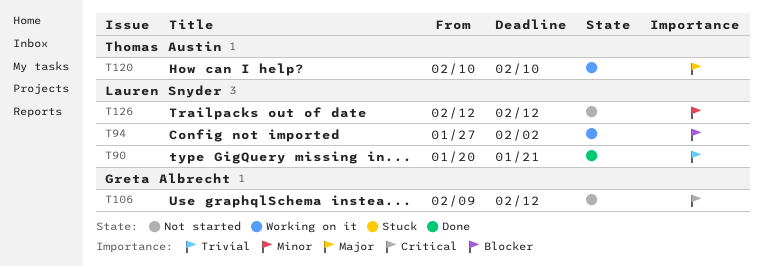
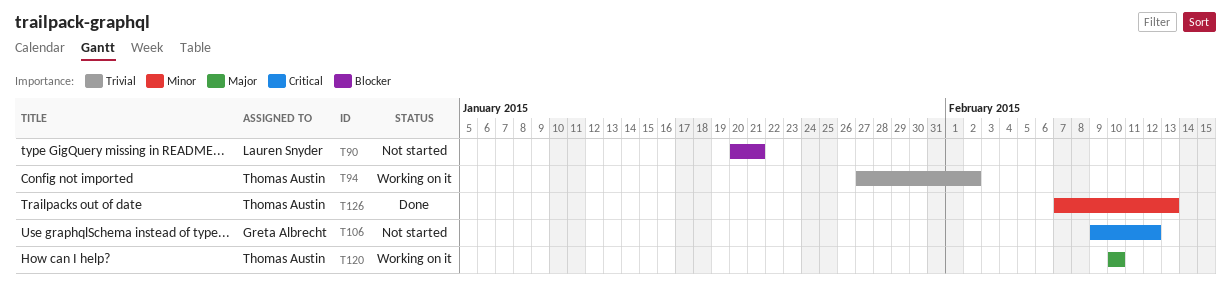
T90, status: Done -> Not started
T90, priority: Trivial -> Blocker
T94, owner: Lauren Snyder -> Thomas Austin
T94, priority: Blocker -> Trivial
T126, status: Not started -> Done
T126, owner: Lauren Snyder -> Thomas Austin
T126, start: Feb 12 -> Feb 7
T126, due: Feb 12 -> Feb 13

